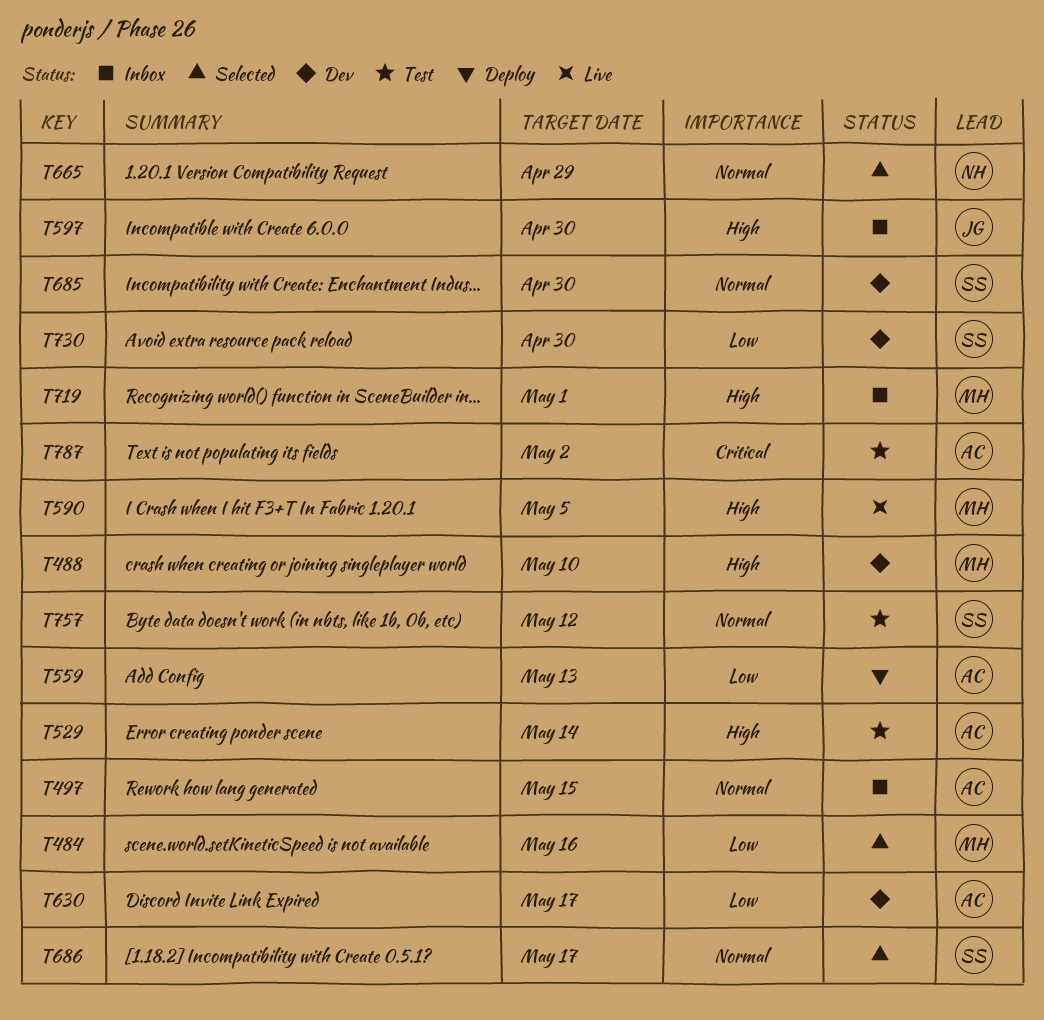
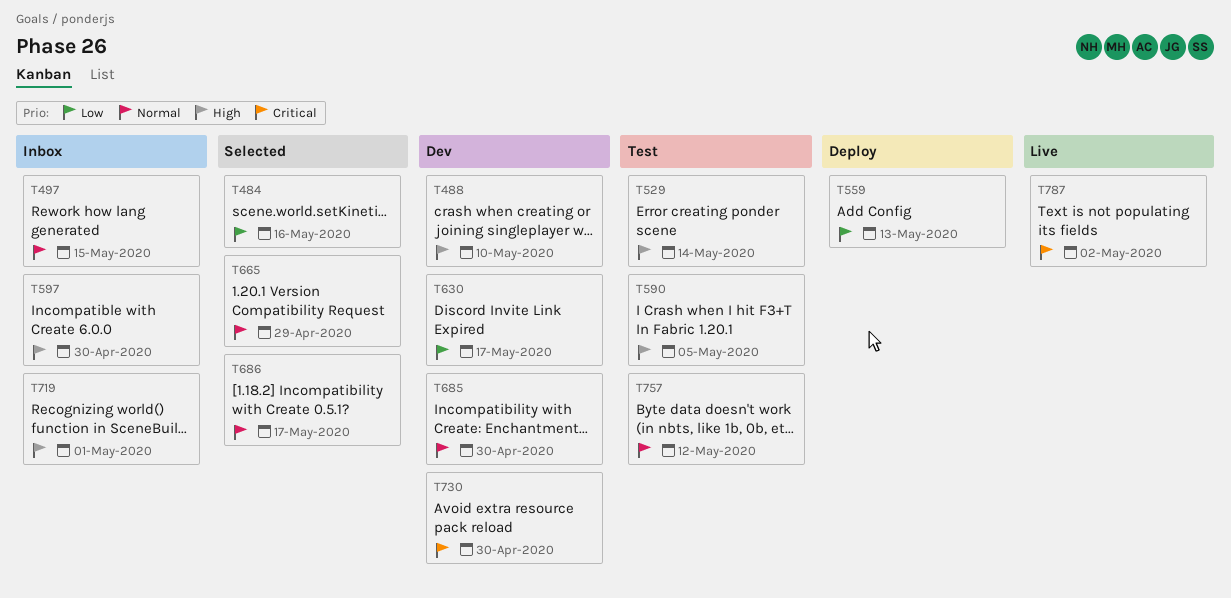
T590, status: Live -> Test
T730, priority: Low -> Critical
T787, status: Test -> Live

